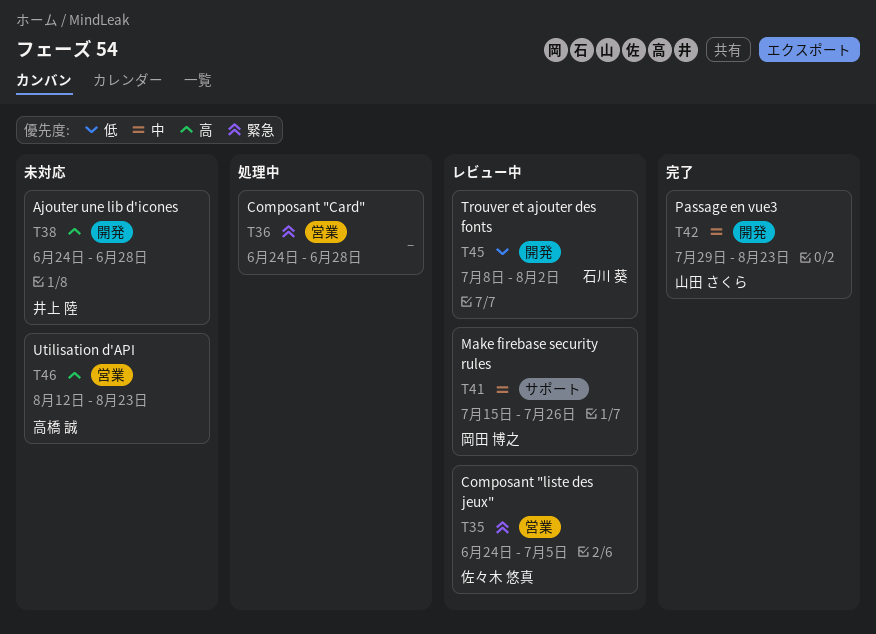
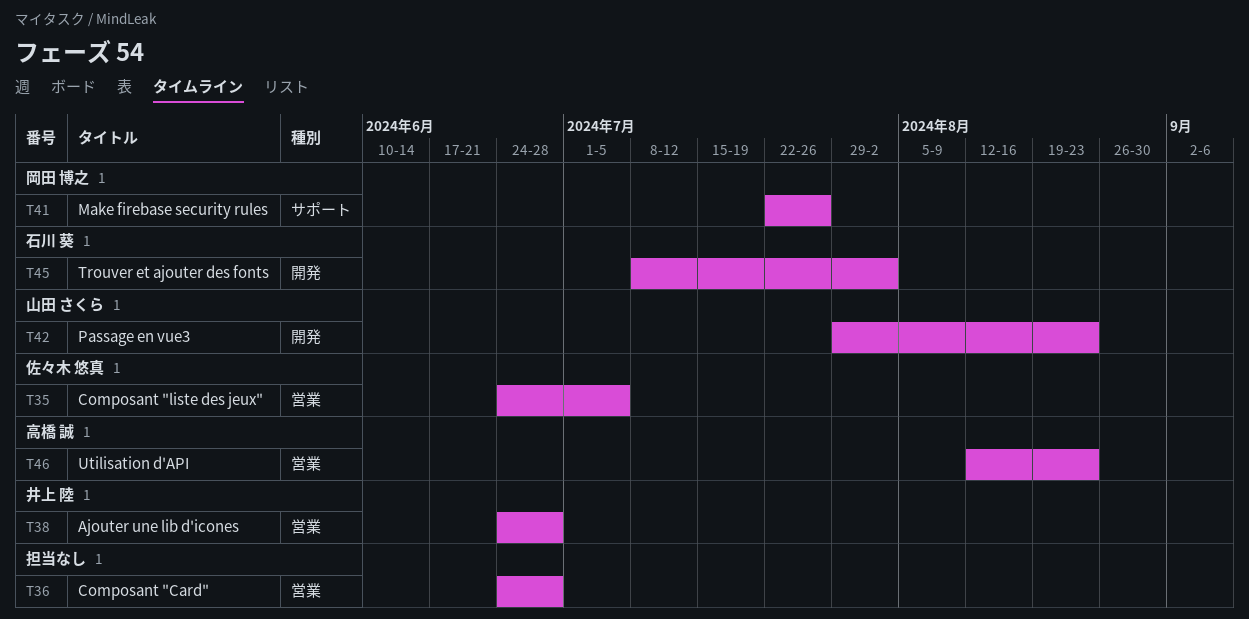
T38, label: 開発 -> 営業
T41, start: Jul 15 -> Jul 22

